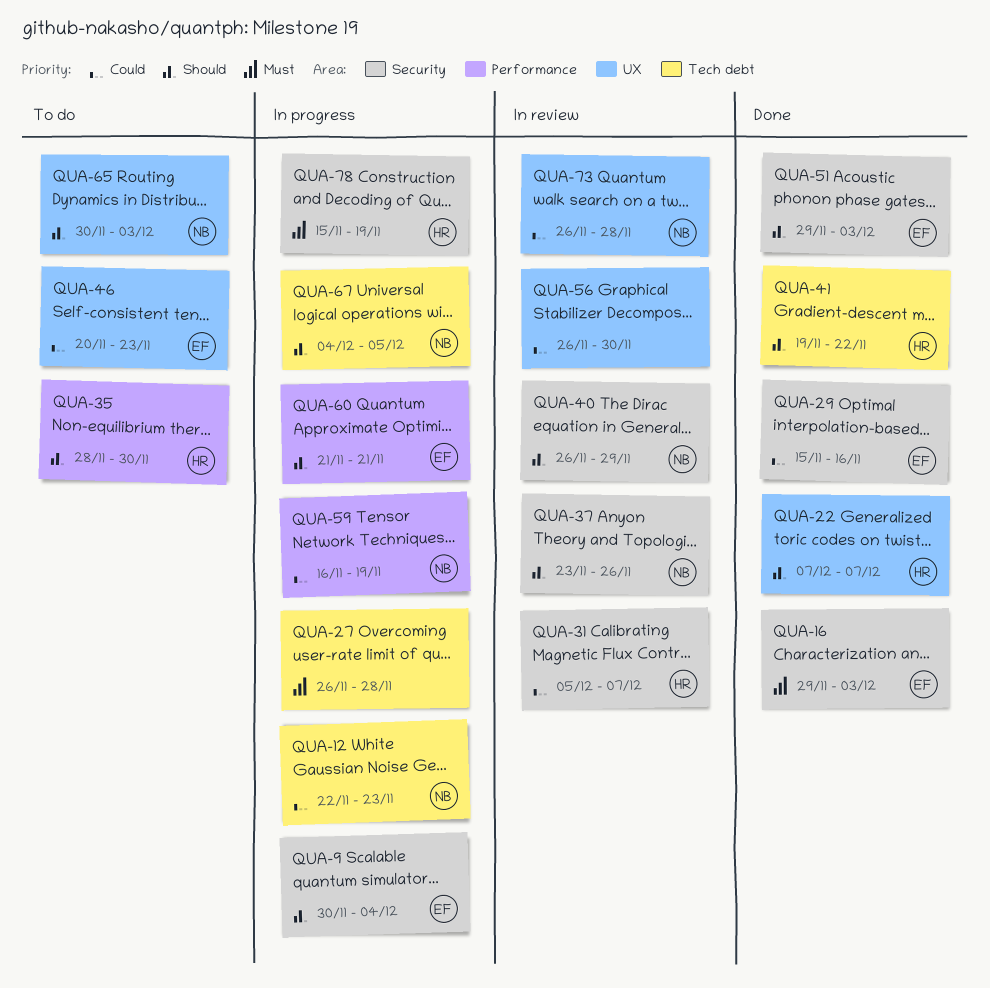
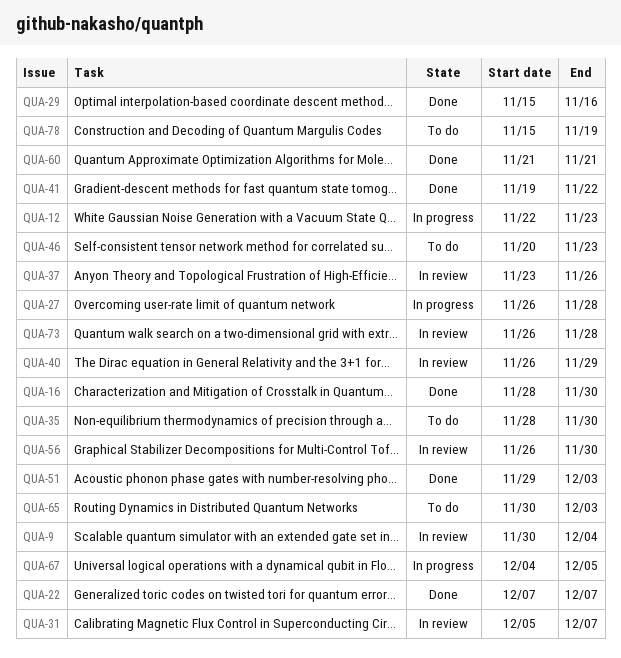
QUA-9, status: In progress -> In review
QUA-16, start: Nov 29 -> Nov 28
QUA-16, due: Dec 3 -> Nov 30
QUA-59: present -> none
QUA-60, status: In progress -> Done
QUA-78, status: In progress -> To do

